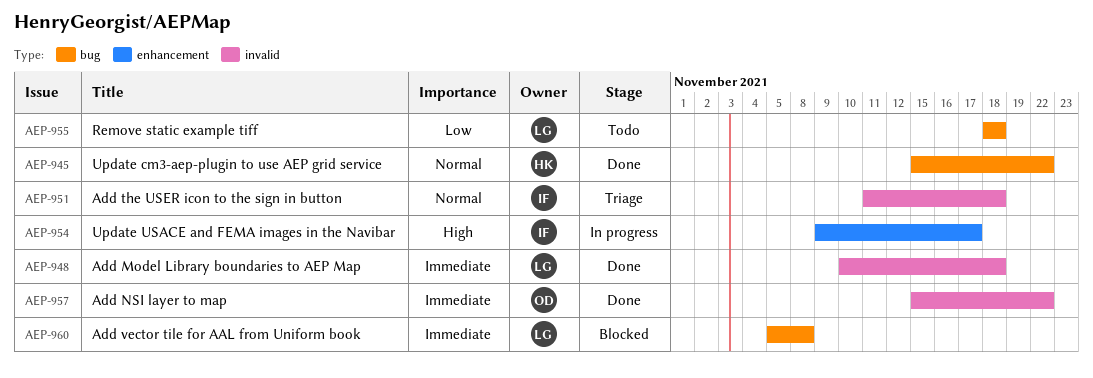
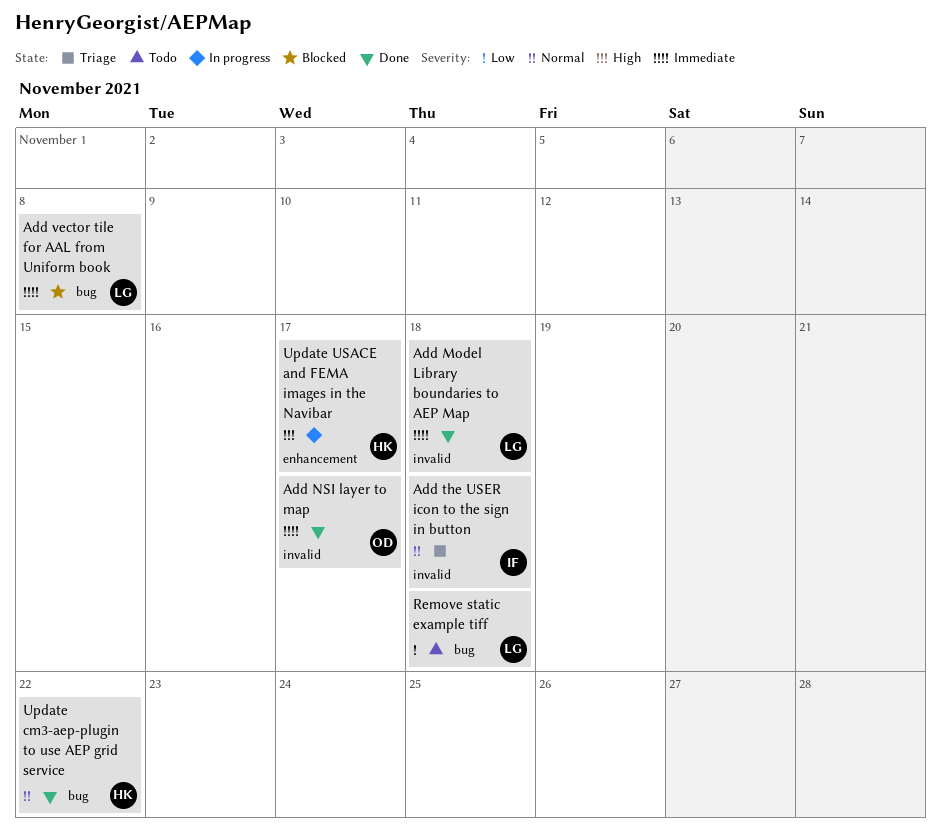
Add NSI layer to map, due: Nov 22 -> Nov 17
Update USACE and FEMA images in the Navibar, owner: IF -> HK

